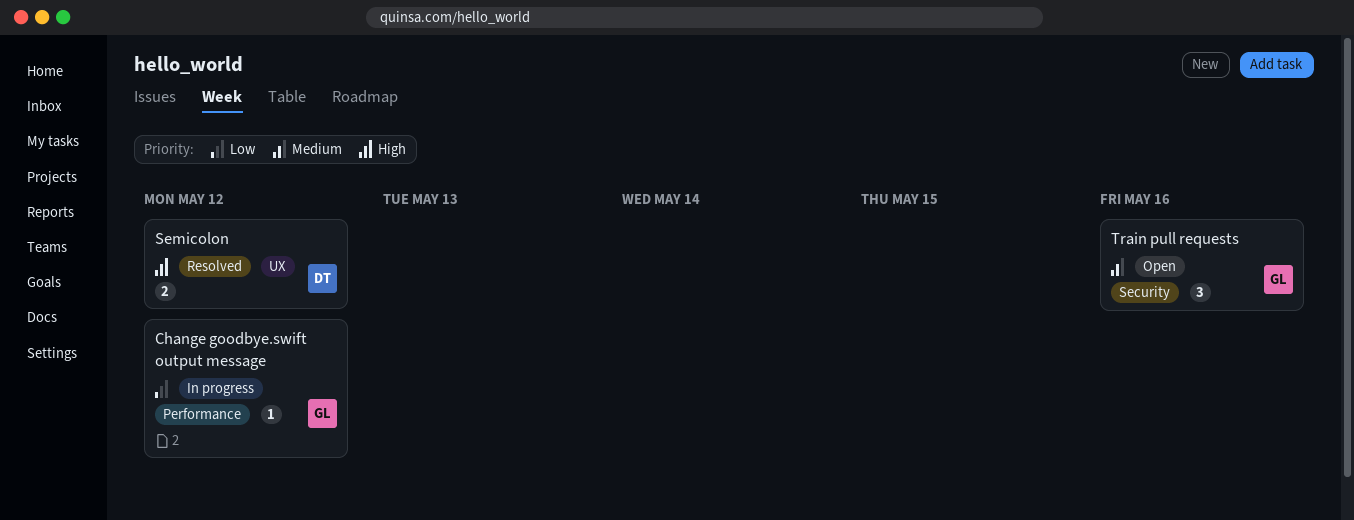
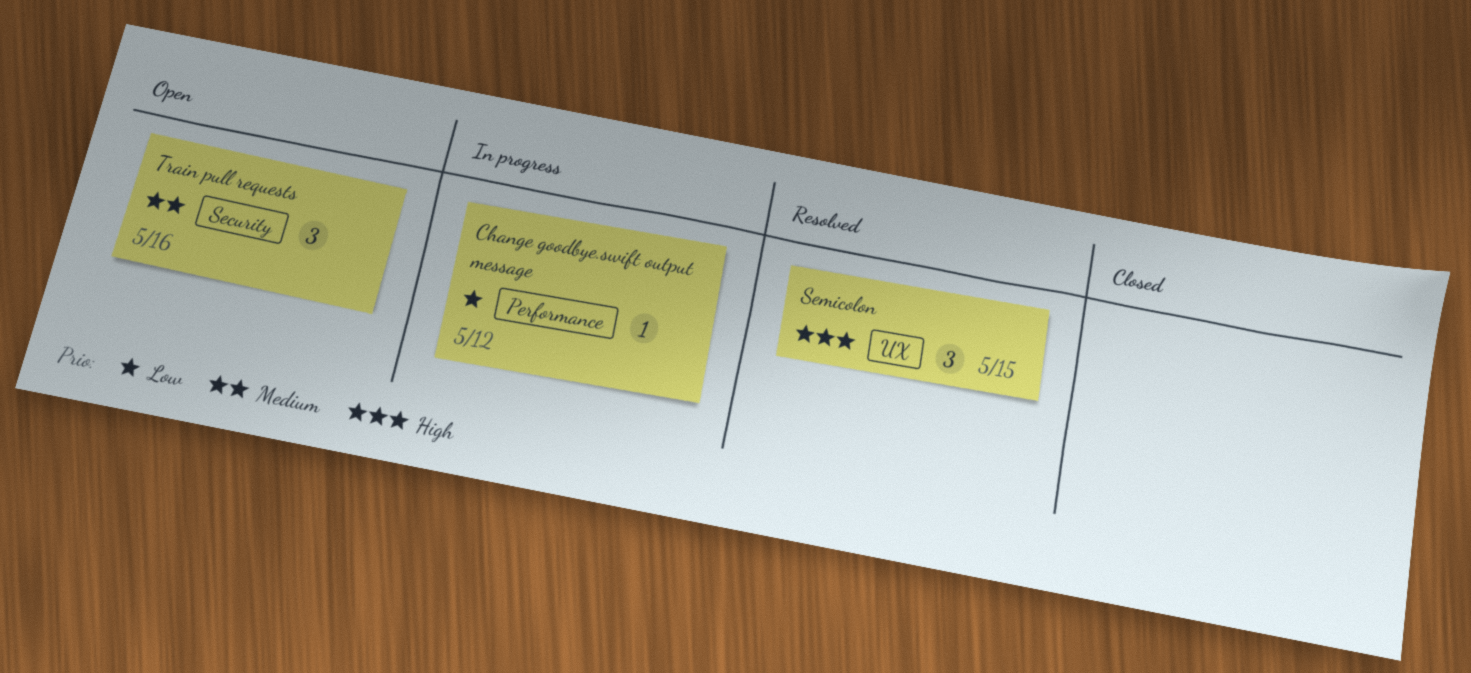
Semicolon, estimate: 2 -> 3
Semicolon, due: May 12 -> May 15

